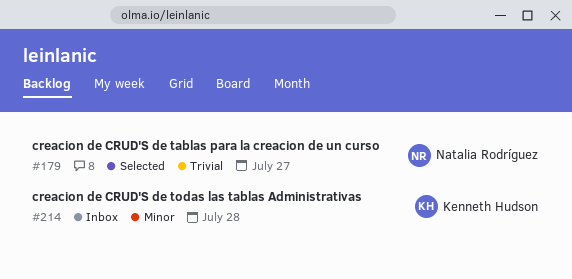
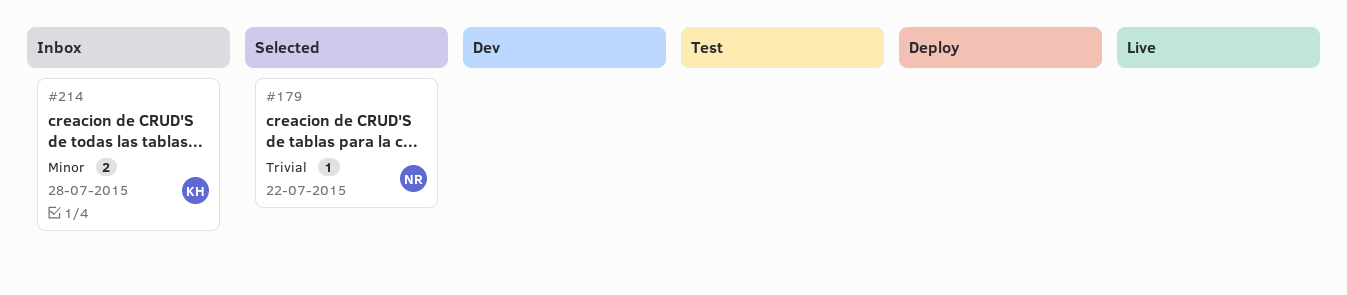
#179, due: Jul 27 -> Jul 22

